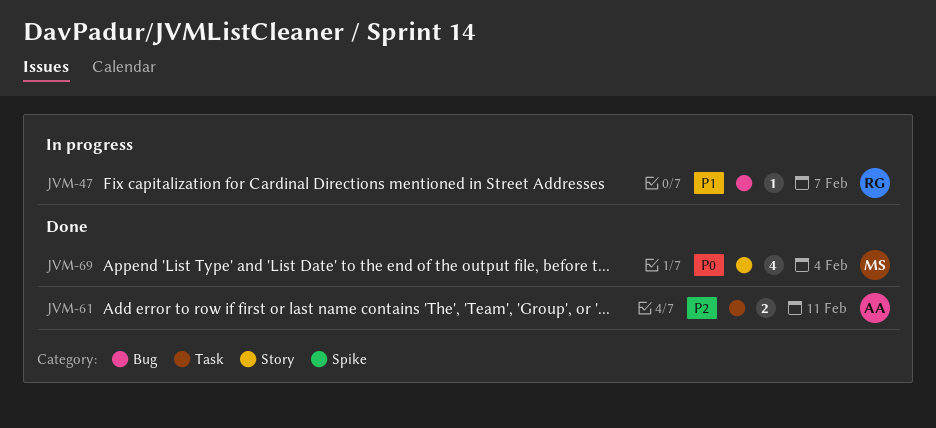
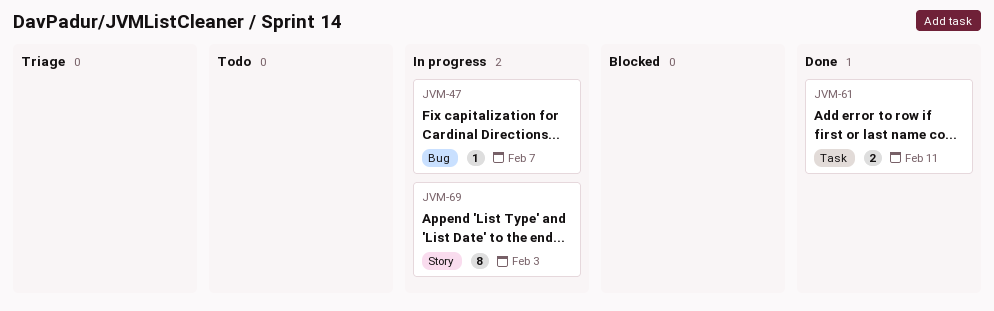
JVM-69, status: Done -> In progress
JVM-69, estimate: 4 -> 8
JVM-69, due: Feb 4 -> Feb 3

